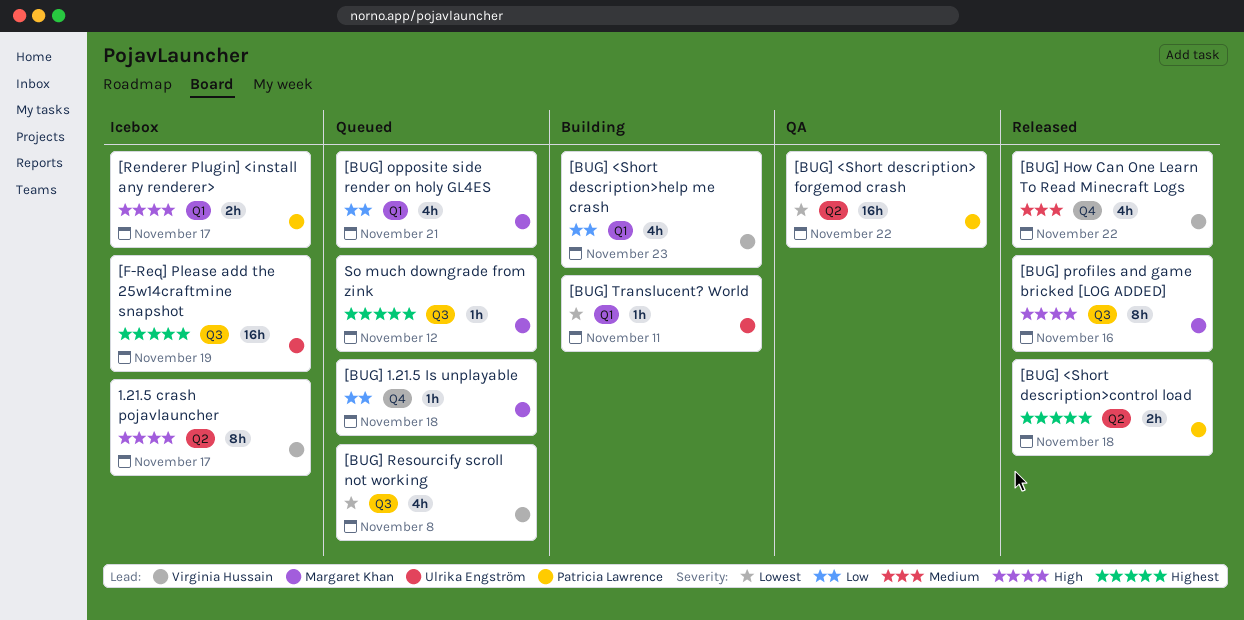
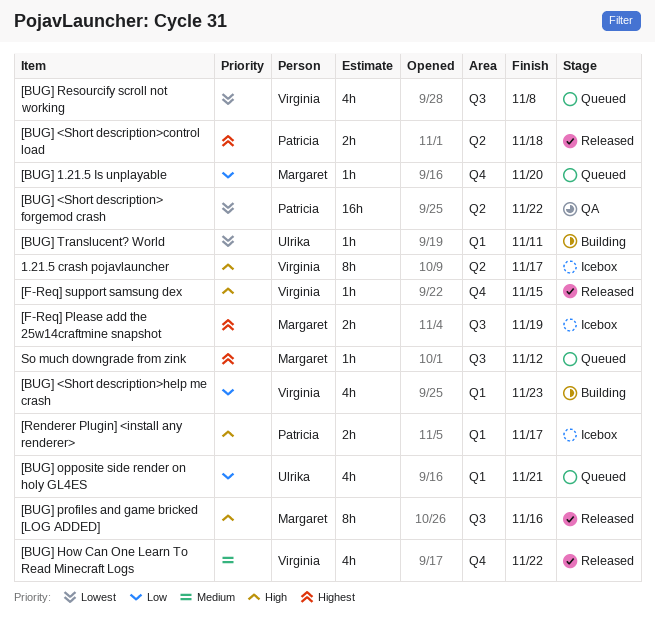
[BUG] 1.21.5 Is unplayable, due: Nov 18 -> Nov 20
[BUG] opposite side render on holy GL4ES, owner: Margaret Khan -> Ulrika Engström
[F-Req] Please add the 25w14craftmine snapshot, owner: Ulrika Engström -> Margaret Khan
[F-Req] Please add the 25w14craftmine snapshot, estimate: 16h -> 2h
[F-Req] support samsung dex: none -> present

